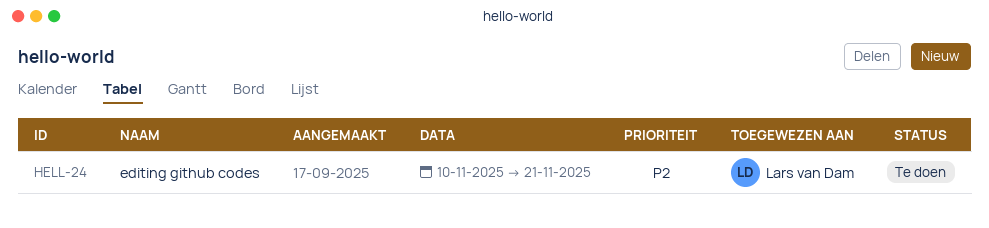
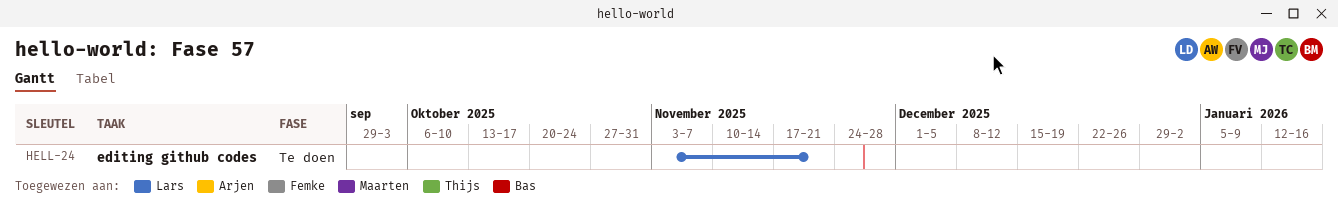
HELL-24, start: Nov 10 -> Nov 3

